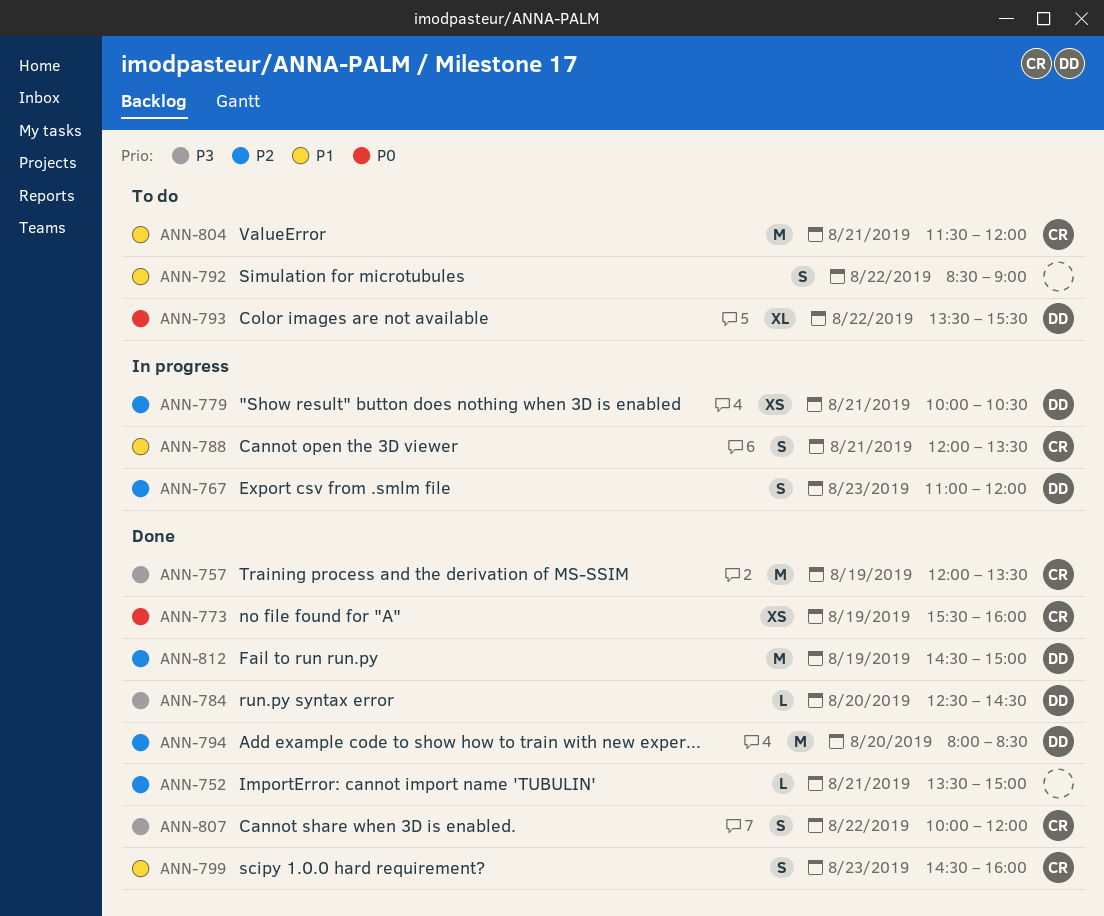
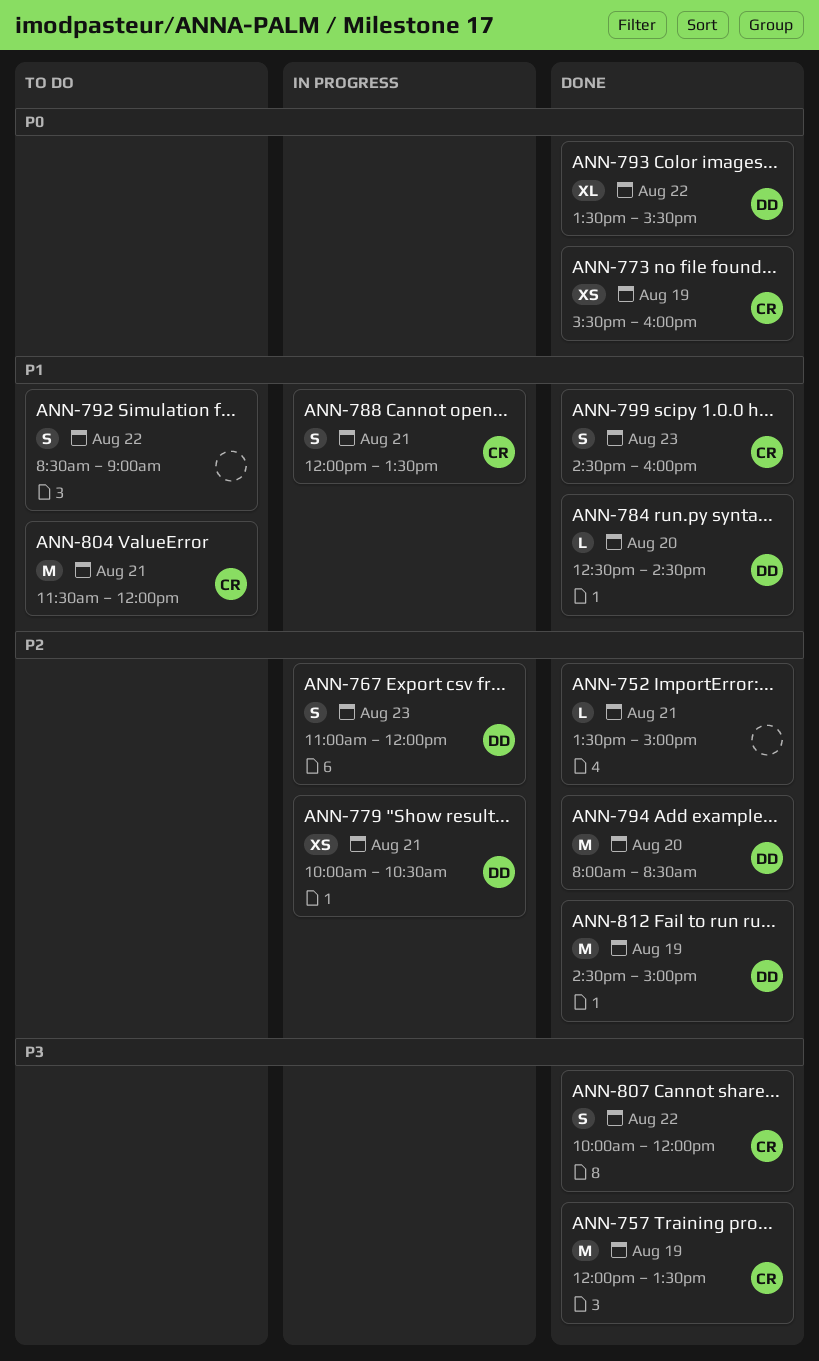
ANN-784, priority: P3 -> P1
ANN-793, status: To do -> Done

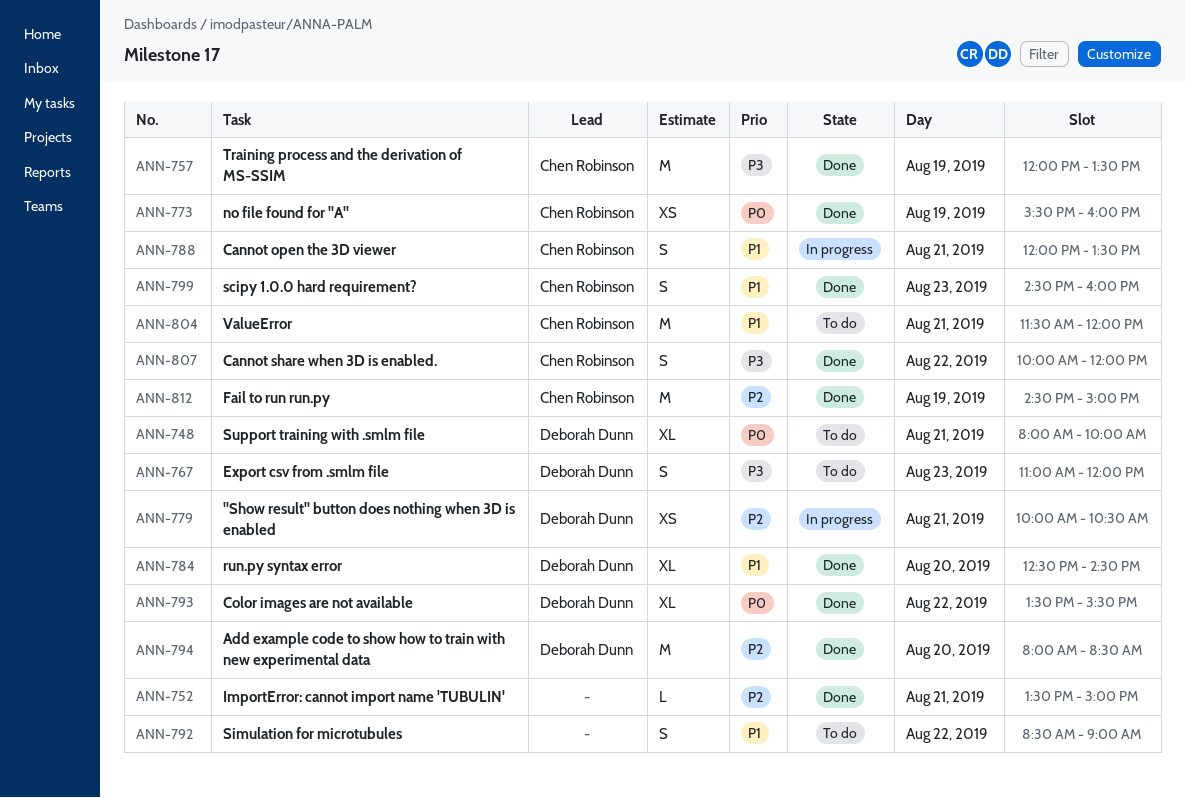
ANN-748: none -> present
ANN-767, status: In progress -> To do
ANN-767, priority: P2 -> P3
ANN-784, estimate: L -> XL
ANN-812, owner: Deborah Dunn -> Chen Robinson

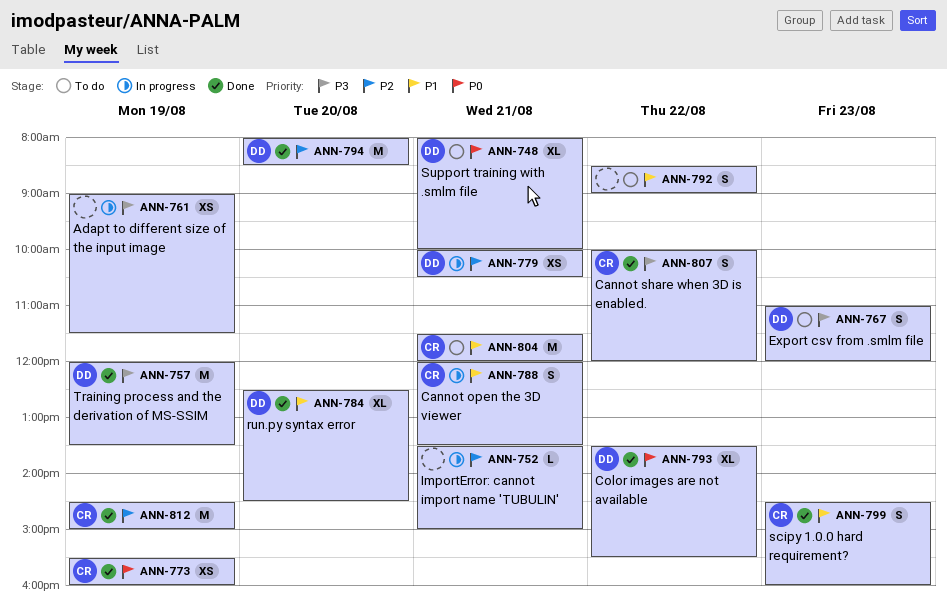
ANN-752, status: Done -> In progress
ANN-757, owner: Chen Robinson -> Deborah Dunn
ANN-761: none -> present

